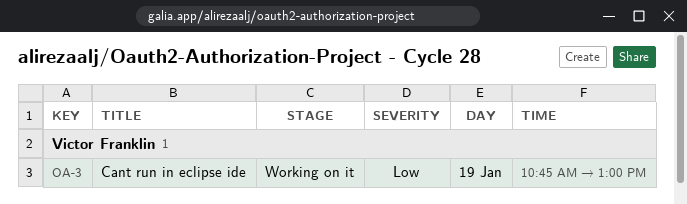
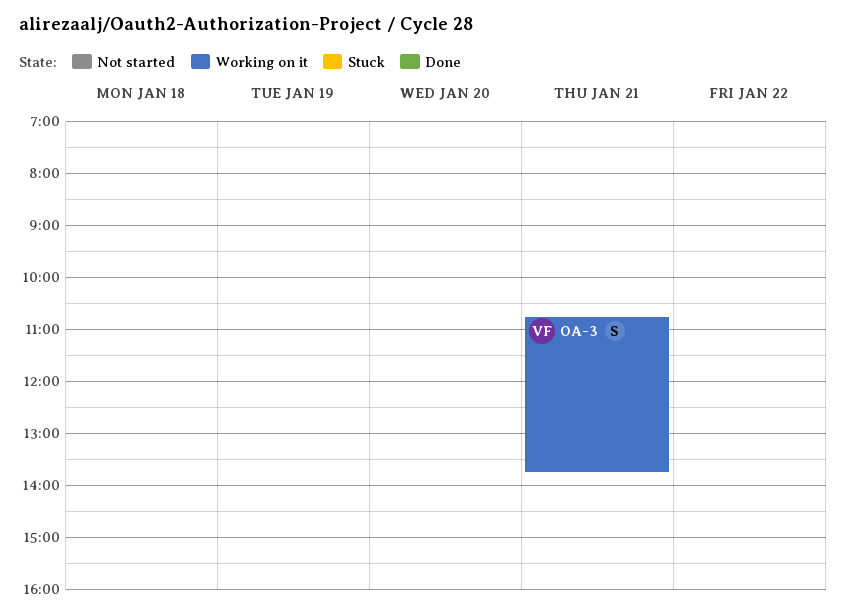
OA-3, day: Jan 19 -> Jan 21
OA-3, ends: 13:00 -> 13:45

